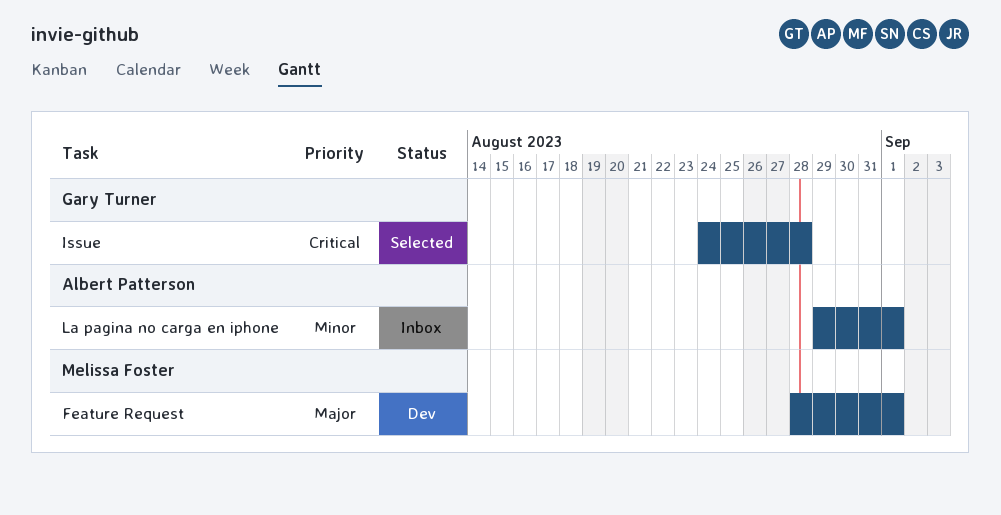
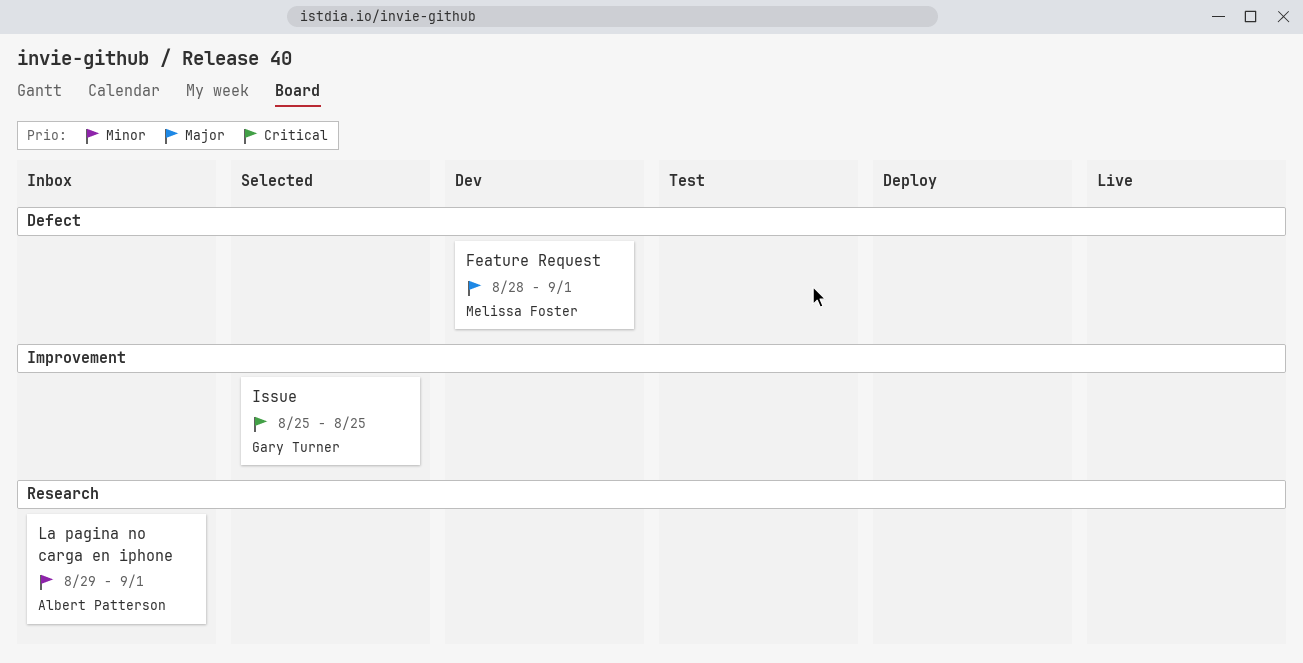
Issue, start: Aug 24 -> Aug 25
Issue, due: Aug 28 -> Aug 25

